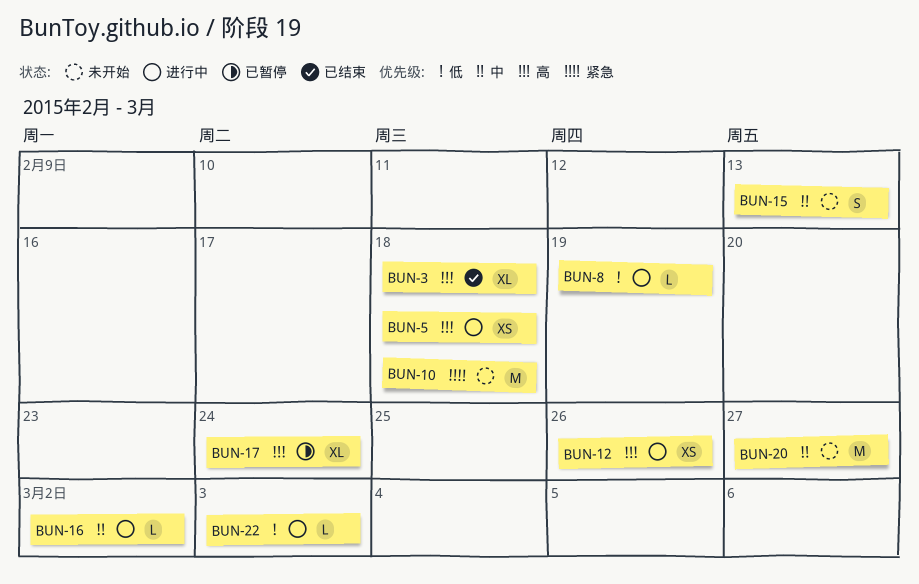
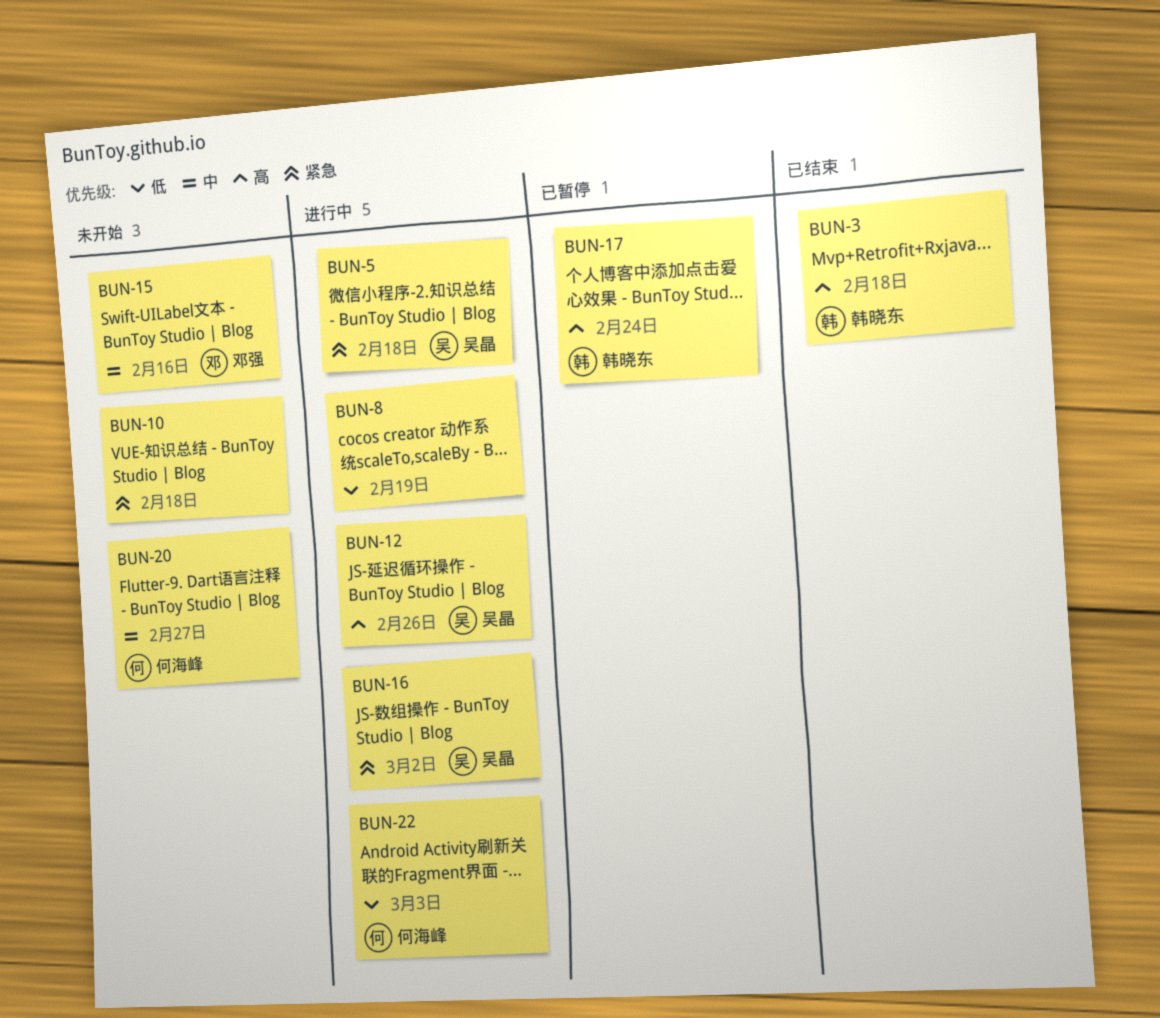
BUN-5, priority: 高 -> 紧急
BUN-15, due: Feb 13 -> Feb 16
BUN-16, priority: 中 -> 紧急

